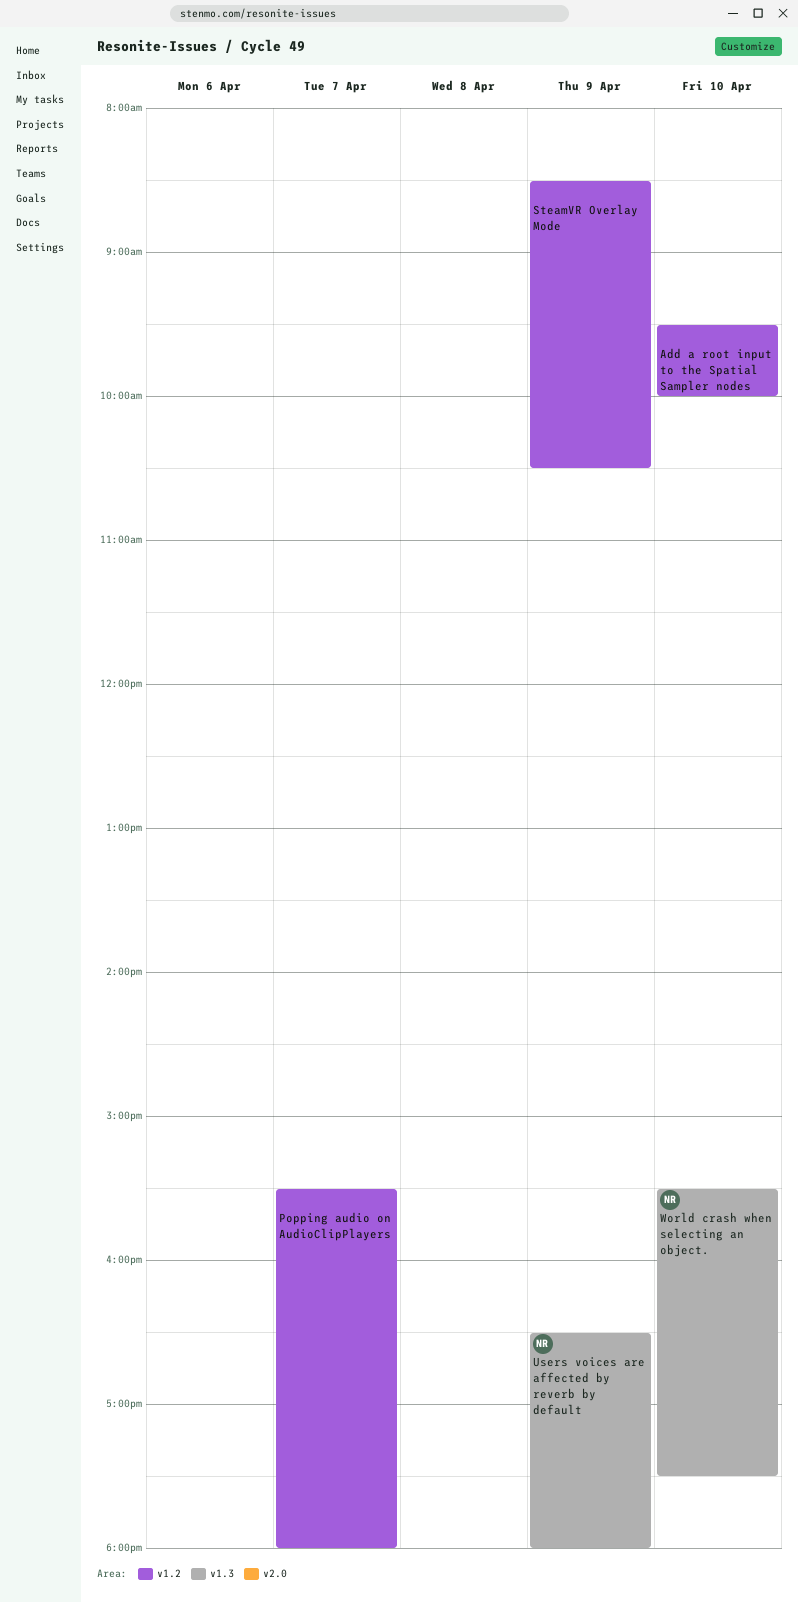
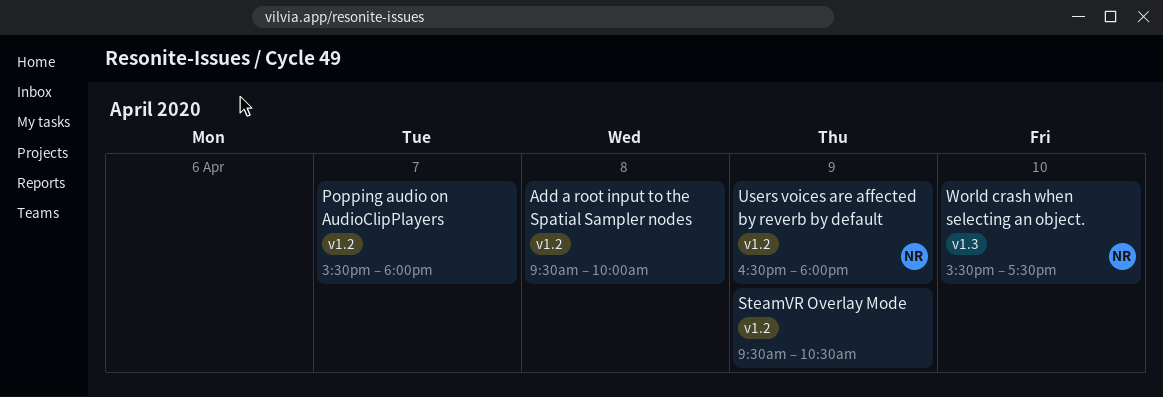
Add a root input to the Spatial Sampler nodes, day: Apr 10 -> Apr 8
SteamVR Overlay Mode, begins: 08:30 -> 09:30
Users voices are affected by reverb by default, label: v1.3 -> v1.2

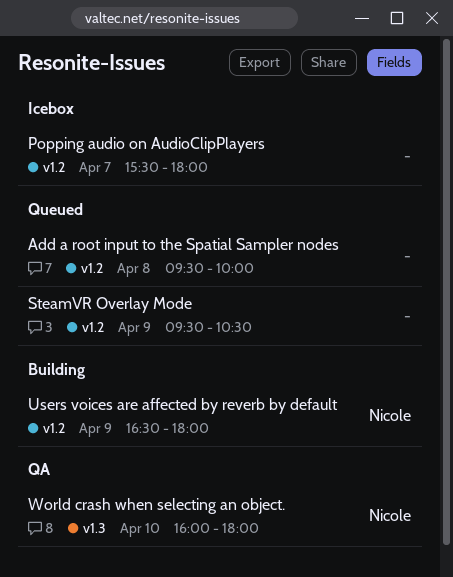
World crash when selecting an object., begins: 15:30 -> 16:00
World crash when selecting an object., ends: 17:30 -> 18:00

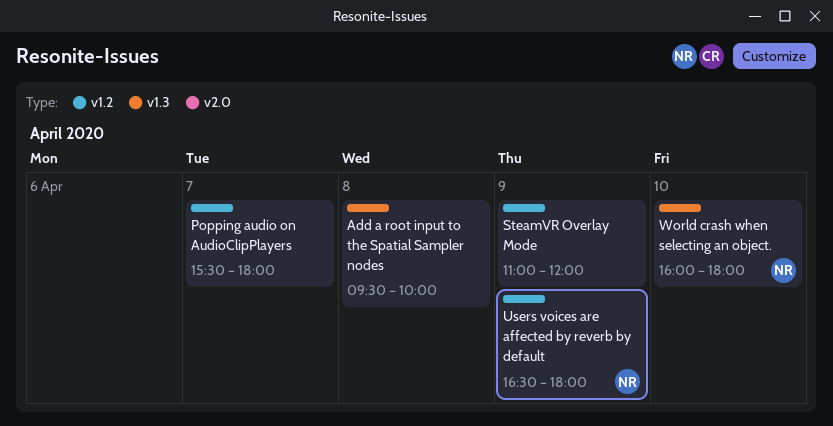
Add a root input to the Spatial Sampler nodes, label: v1.2 -> v1.3
SteamVR Overlay Mode, begins: 09:30 -> 11:00
SteamVR Overlay Mode, ends: 10:30 -> 12:00

